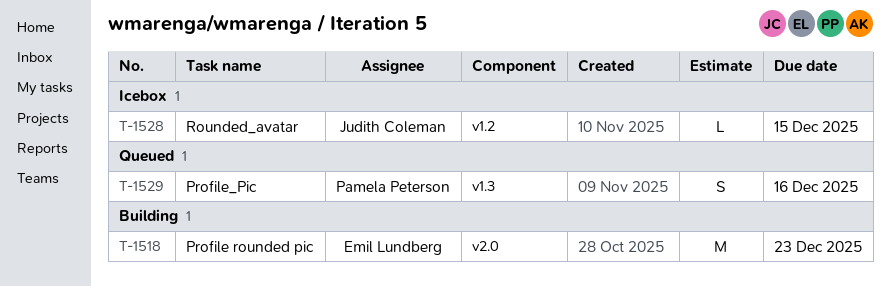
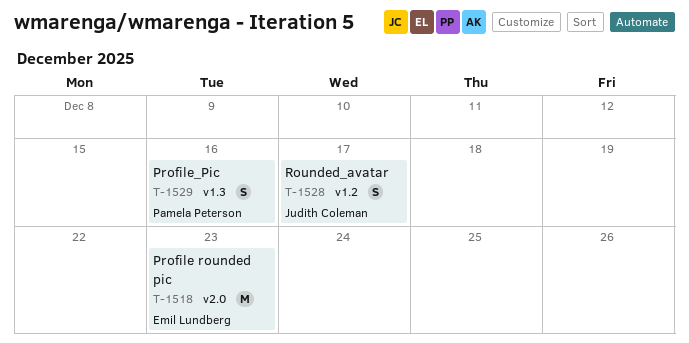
T-1528, estimate: L -> S
T-1528, due: Dec 15 -> Dec 17

